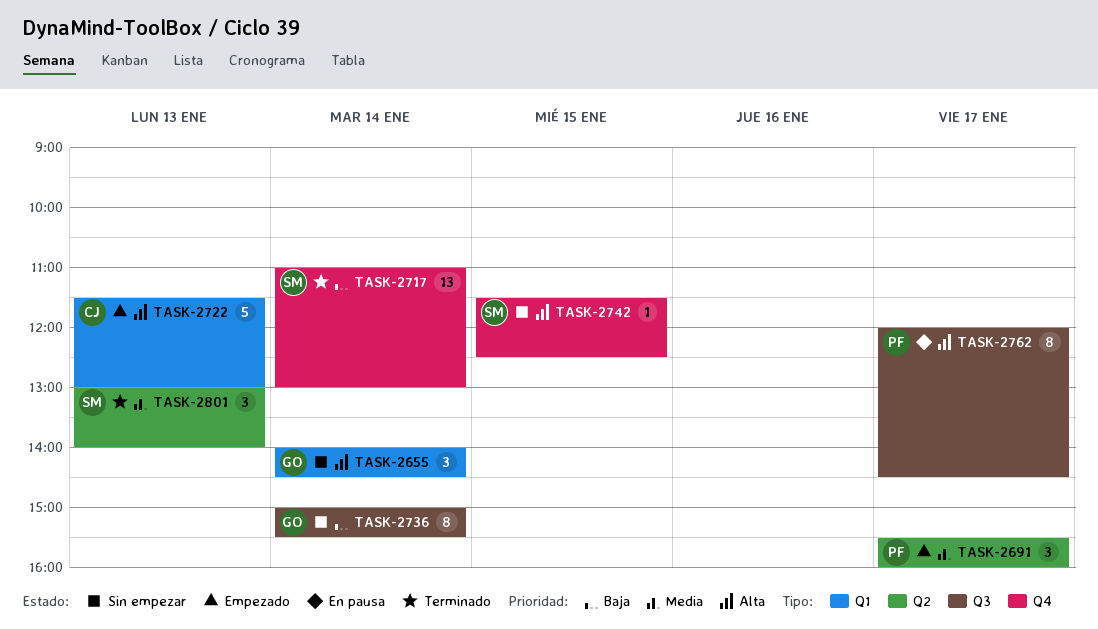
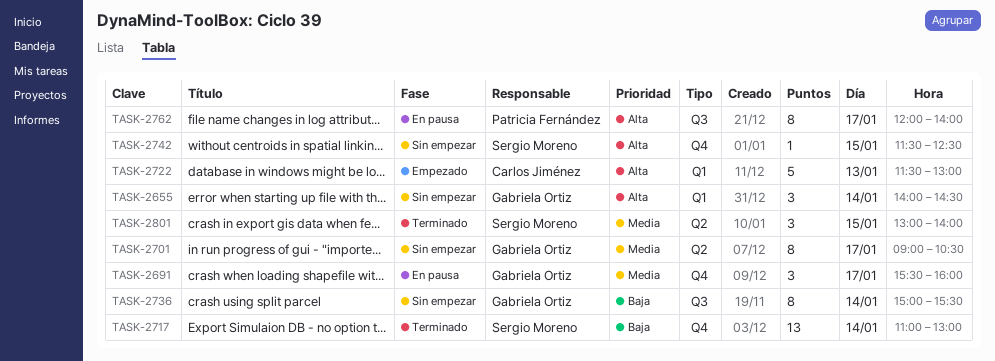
TASK-2691, status: Empezado -> En pausa
TASK-2691, owner: Patricia Fernández -> Gabriela Ortiz
TASK-2691, label: Q2 -> Q4
TASK-2701: none -> present
TASK-2762, ends: 14:30 -> 14:00
TASK-2801, day: Jan 13 -> Jan 15

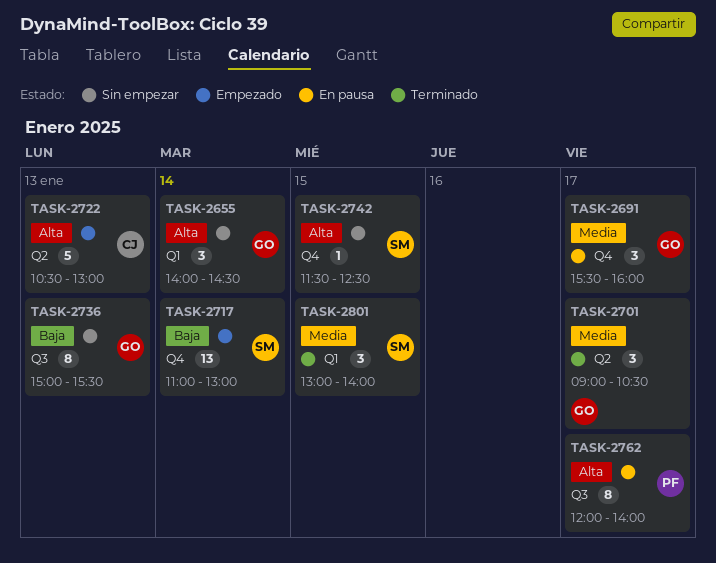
TASK-2701, status: Sin empezar -> Terminado
TASK-2701, estimate: 8 -> 3
TASK-2717, status: Terminado -> Empezado
TASK-2722, label: Q1 -> Q2
TASK-2722, begins: 11:30 -> 10:30
TASK-2736, day: Jan 14 -> Jan 13
TASK-2801, label: Q2 -> Q1

